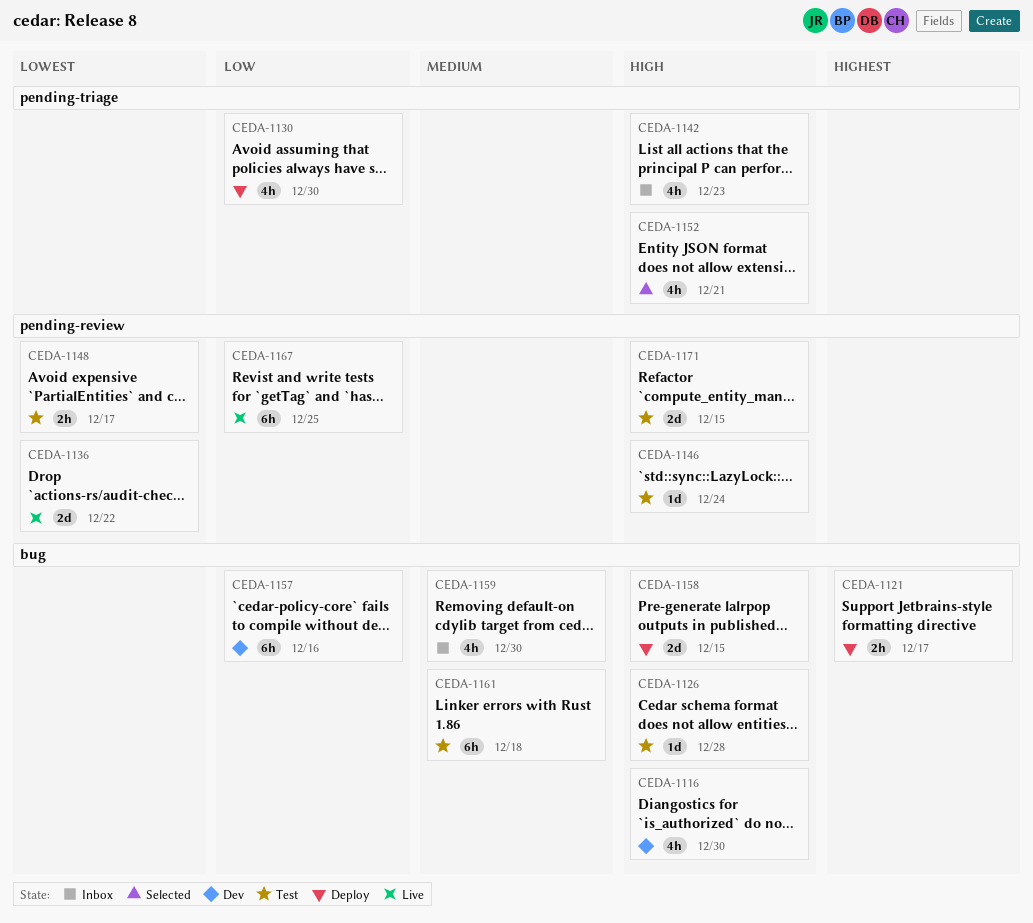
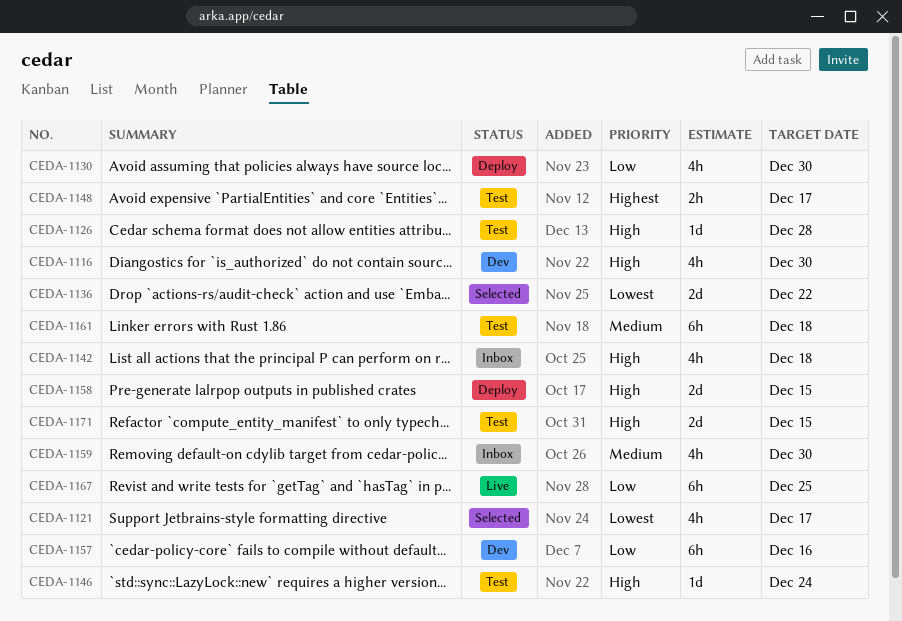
CEDA-1121, status: Deploy -> Selected
CEDA-1121, priority: Highest -> Lowest
CEDA-1121, estimate: 2h -> 4h
CEDA-1136, status: Live -> Selected
CEDA-1142, due: Dec 23 -> Dec 18
CEDA-1148, priority: Lowest -> Highest
CEDA-1152: present -> none

